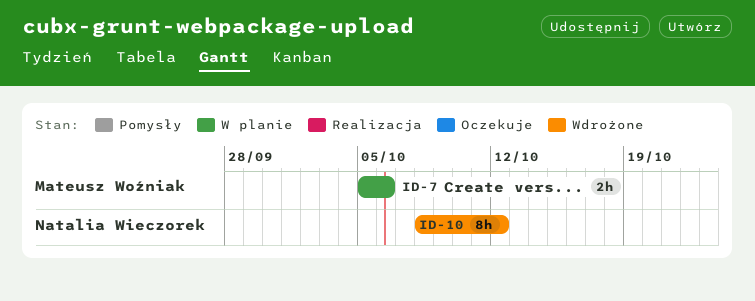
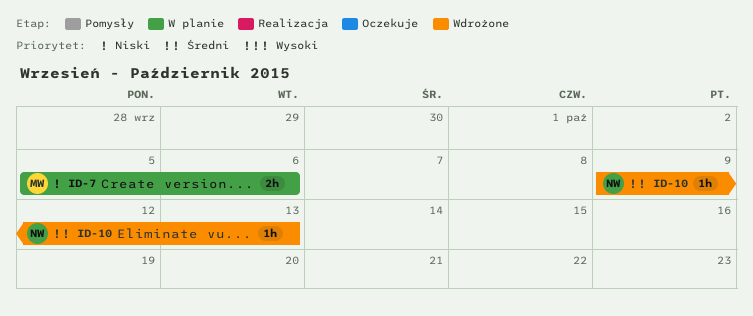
ID-10, estimate: 8h -> 1h
ID-10, start: Oct 8 -> Oct 9
ID-10, due: Oct 12 -> Oct 13

